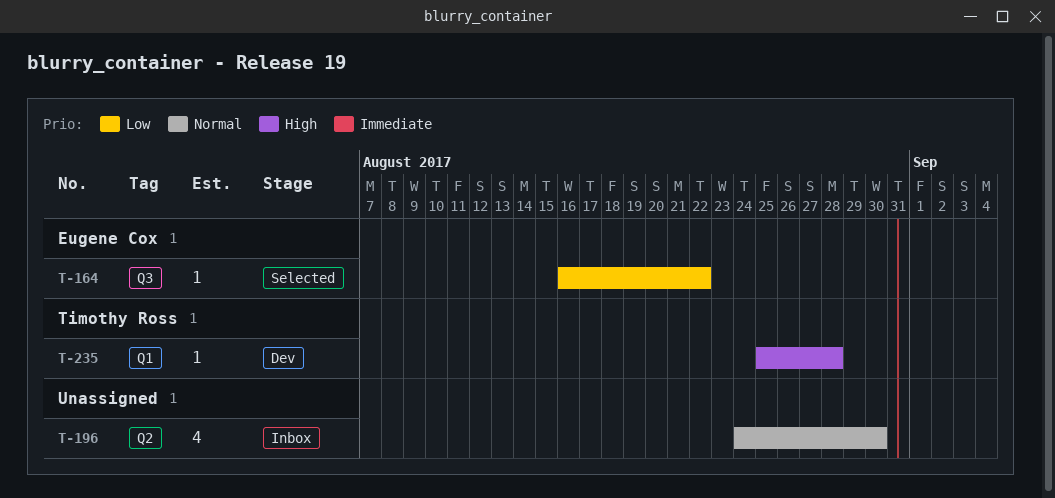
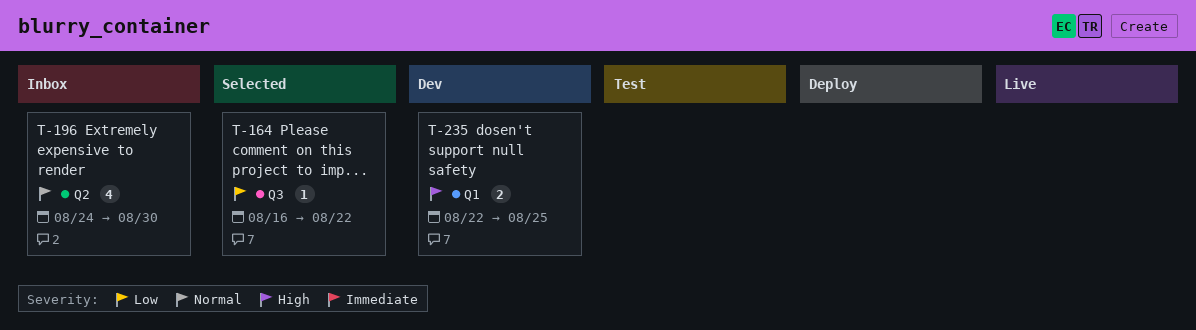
T-235, estimate: 1 -> 2
T-235, start: Aug 25 -> Aug 22
T-235, due: Aug 28 -> Aug 25

